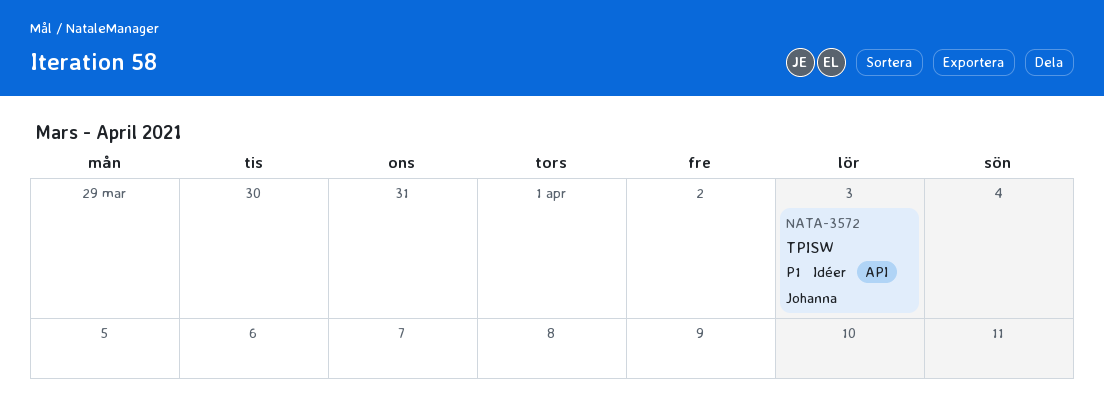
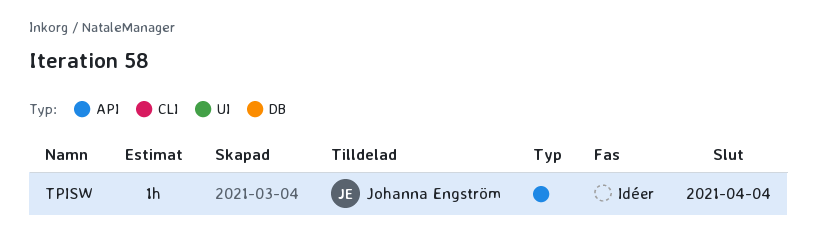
TPISW, due: Apr 3 -> Apr 4

